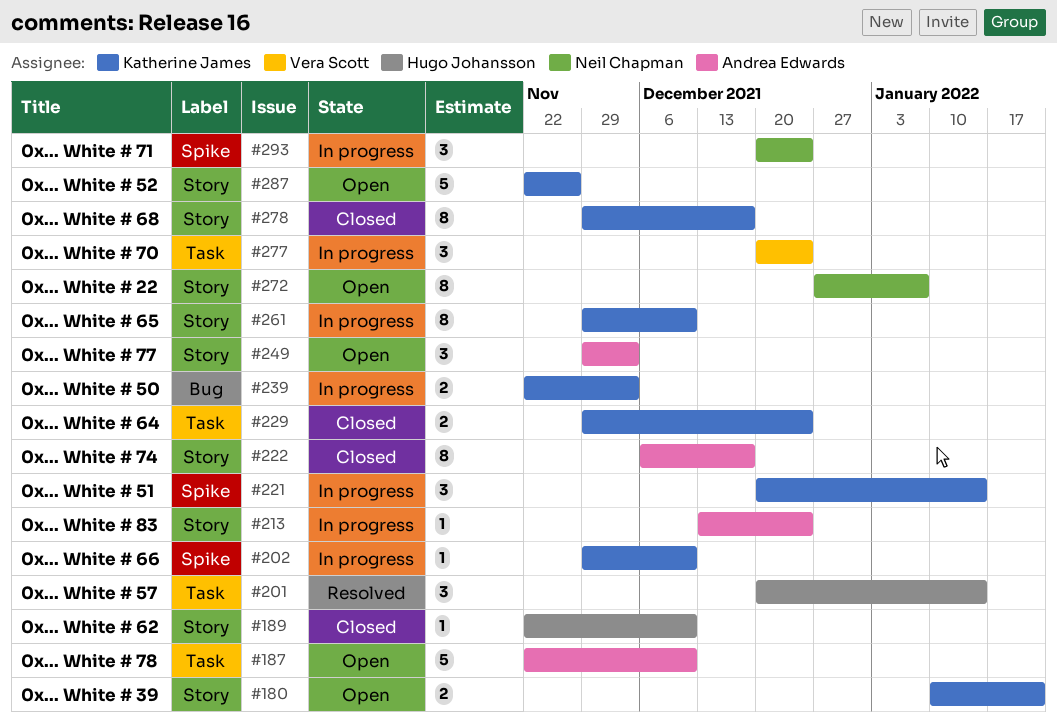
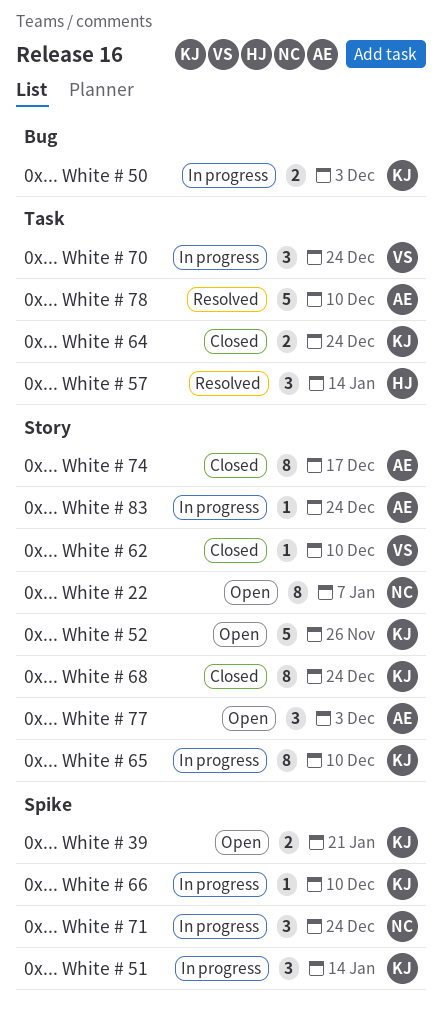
0x... White # 39, label: Story -> Spike
0x... White # 62, owner: Hugo Johansson -> Vera Scott
0x... White # 68, due: Dec 17 -> Dec 24
0x... White # 78, status: Open -> Resolved

